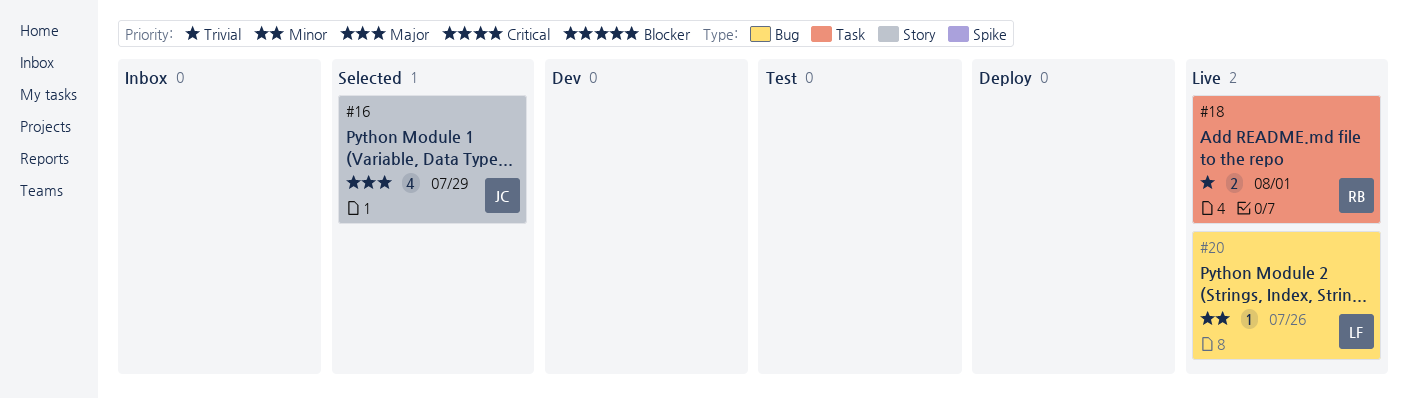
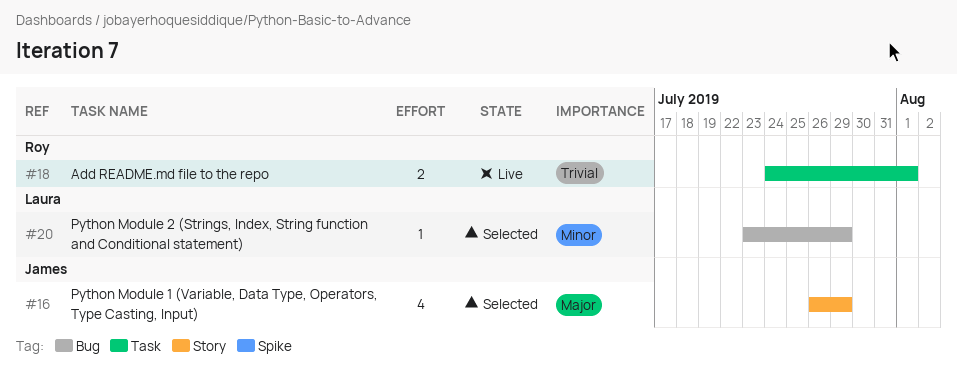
#20, status: Live -> Selected
#20, due: Jul 26 -> Jul 29

